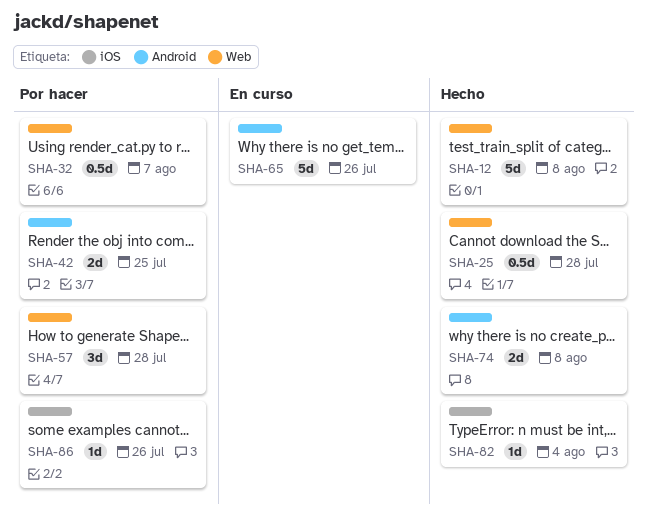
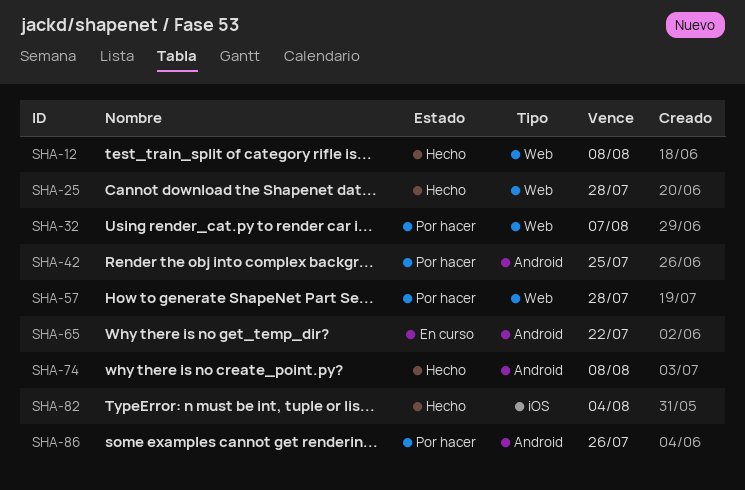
SHA-65, due: Jul 26 -> Jul 22
SHA-86, label: iOS -> Android

